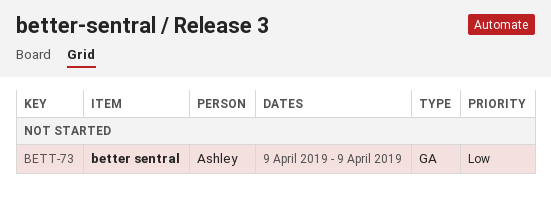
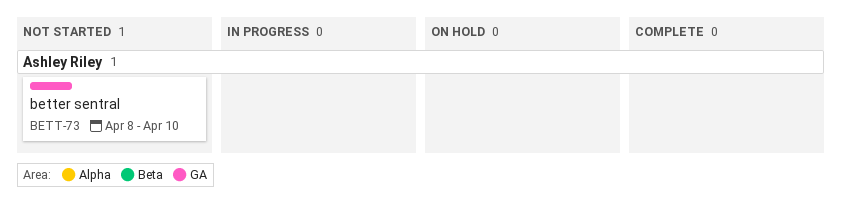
BETT-73, start: Apr 9 -> Apr 8
BETT-73, due: Apr 9 -> Apr 10

